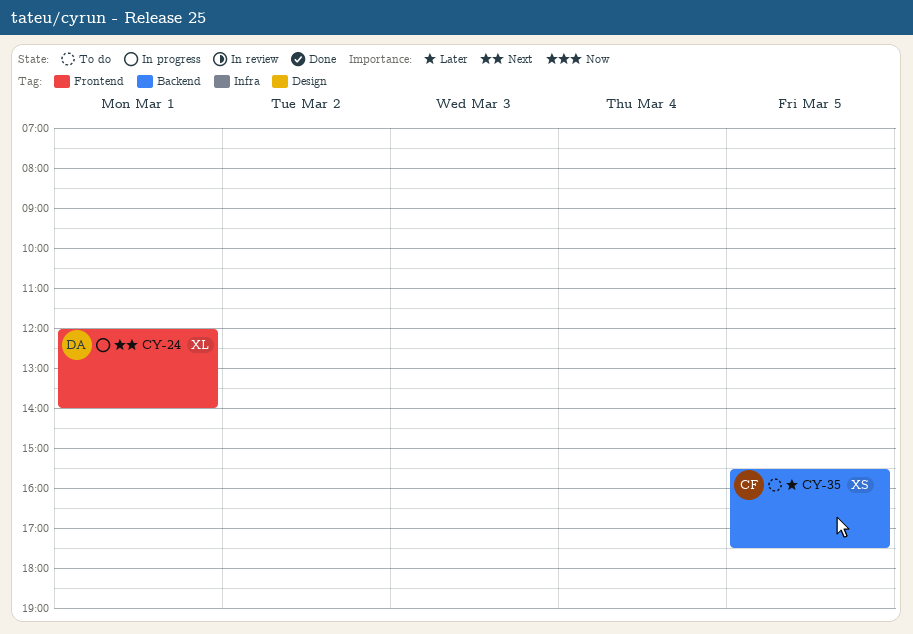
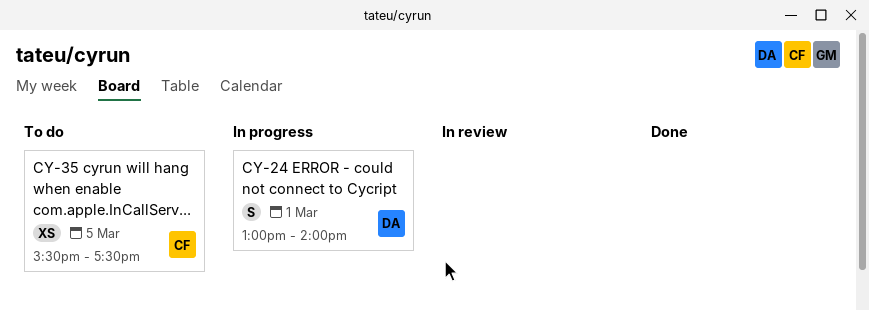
CY-24, estimate: XL -> S
CY-24, begins: 12:00 -> 13:00

